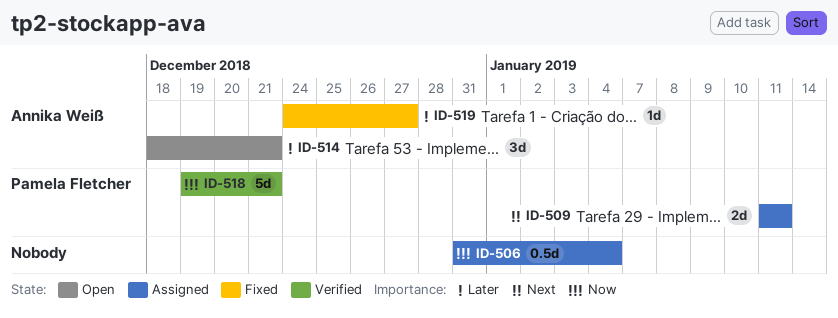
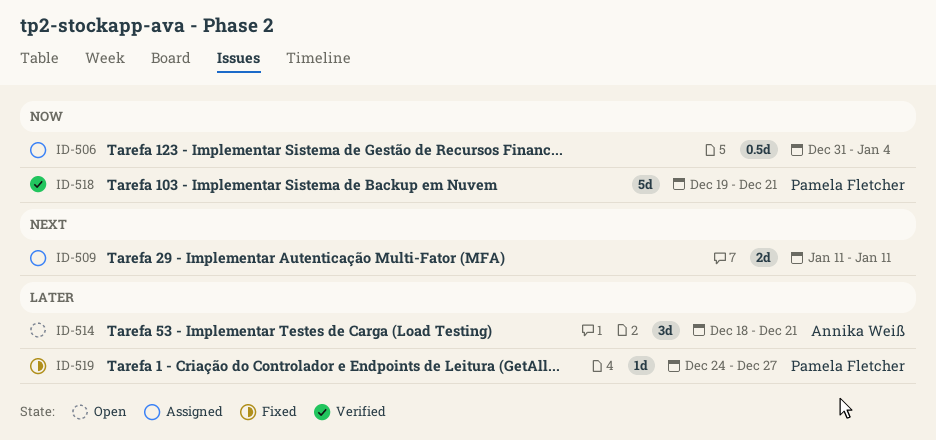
ID-509, owner: Pamela Fletcher -> none
ID-519, owner: Annika Weiß -> Pamela Fletcher

